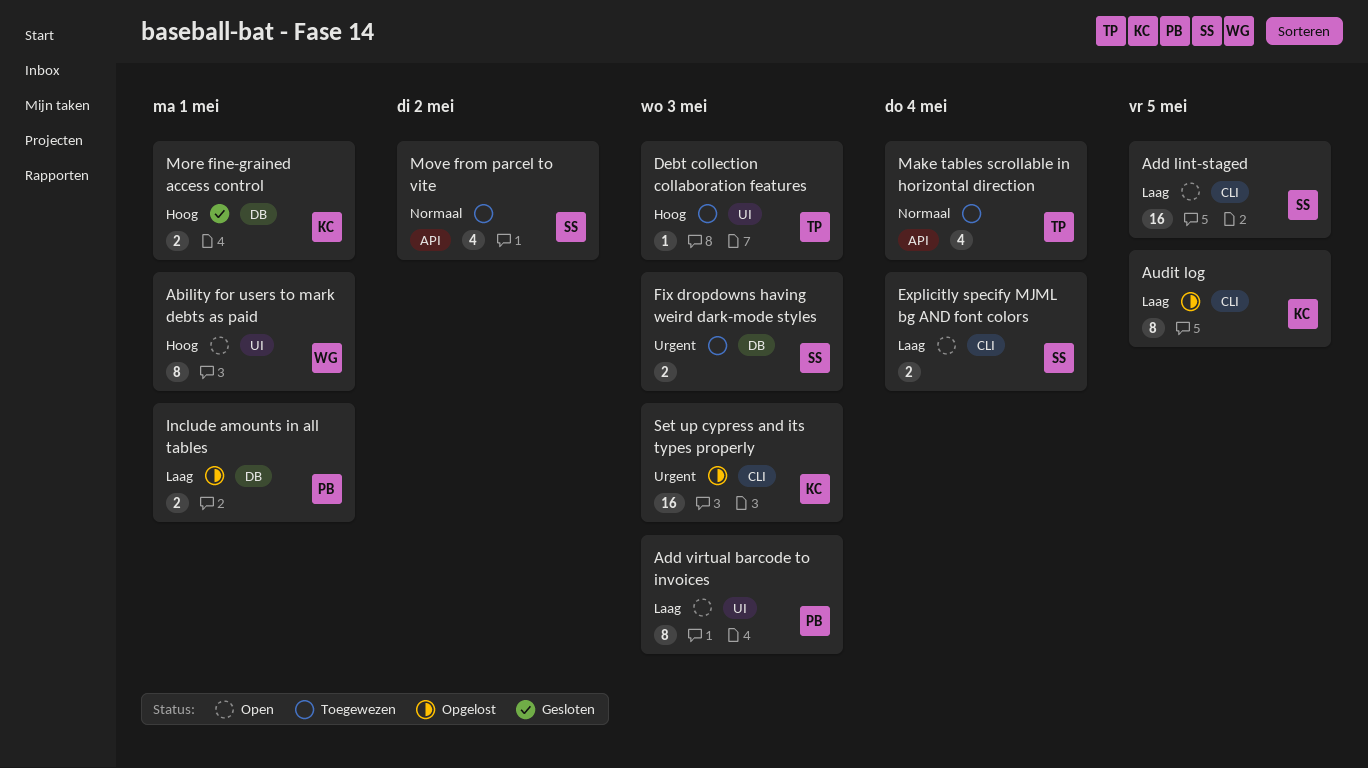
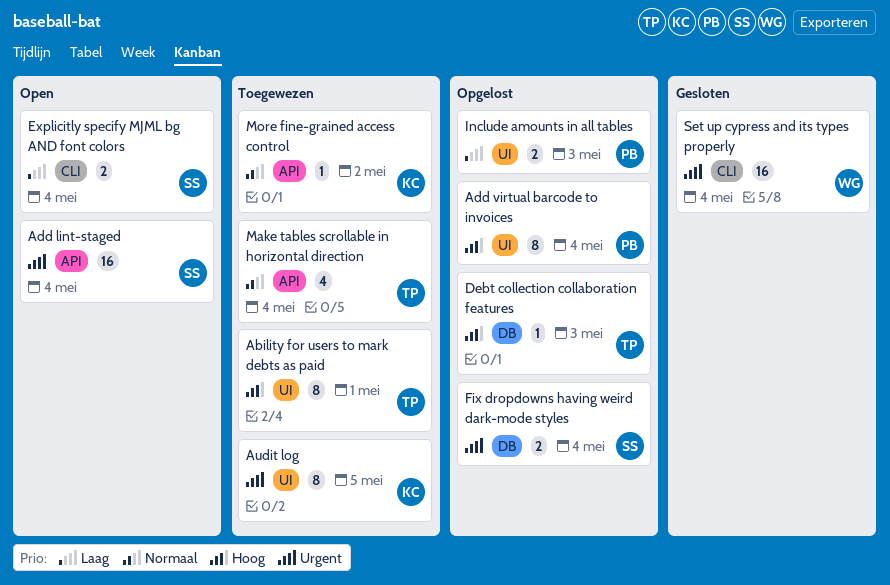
Ability for users to mark debts as paid, status: Open -> Toegewezen
Ability for users to mark debts as paid, owner: WG -> TP
Add lint-staged, priority: Laag -> Urgent
Add lint-staged, label: CLI -> API
Add lint-staged, due: May 5 -> May 4
Add virtual barcode to invoices, status: Open -> Opgelost
Add virtual barcode to invoices, priority: Laag -> Hoog
Add virtual barcode to invoices, due: May 3 -> May 4
Audit log, status: Opgelost -> Toegewezen
Audit log, priority: Laag -> Urgent
Audit log, label: CLI -> UI
Debt collection collaboration features, status: Toegewezen -> Opgelost
Debt collection collaboration features, label: UI -> DB
Fix dropdowns having weird dark-mode styles, status: Toegewezen -> Opgelost
Fix dropdowns having weird dark-mode styles, due: May 3 -> May 4
Include amounts in all tables, label: DB -> UI
Include amounts in all tables, due: May 1 -> May 3
More fine-grained access control, status: Gesloten -> Toegewezen
More fine-grained access control, priority: Hoog -> Normaal
More fine-grained access control, label: DB -> API
More fine-grained access control, estimate: 2 -> 1
More fine-grained access control, due: May 1 -> May 2
Move from parcel to vite: present -> none
Set up cypress and its types properly, status: Opgelost -> Gesloten
Set up cypress and its types properly, owner: KC -> WG
Set up cypress and its types properly, due: May 3 -> May 4

